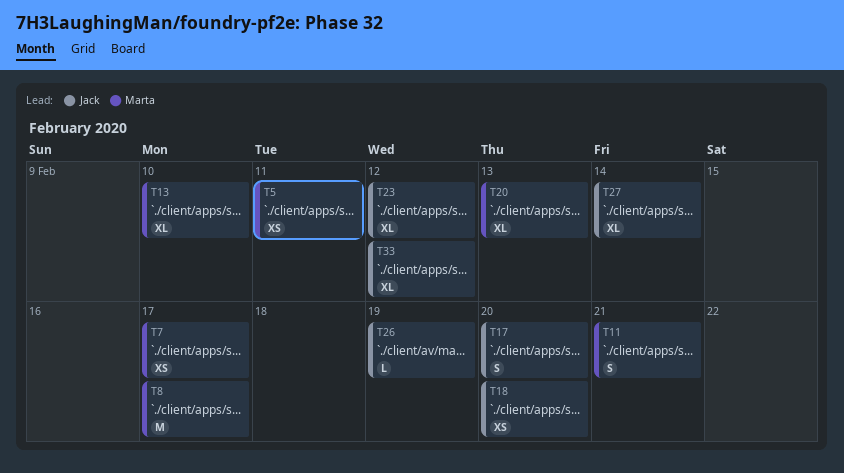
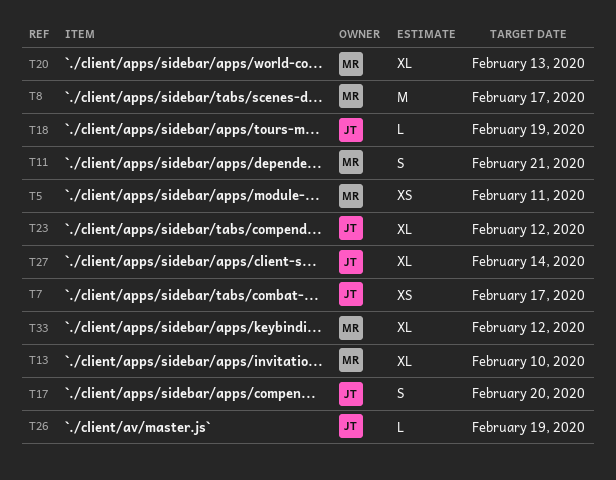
T7, owner: Marta -> Jack
T18, estimate: XS -> L
T18, due: Feb 20 -> Feb 19
T33, owner: Jack -> Marta

